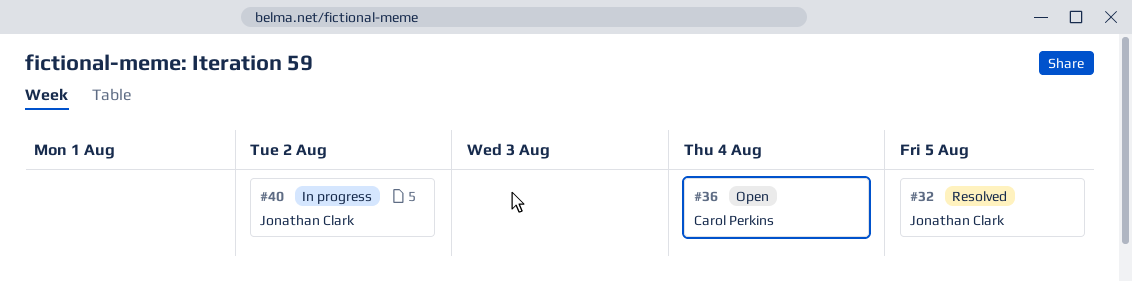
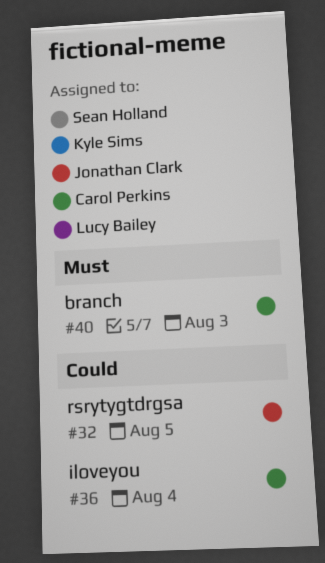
#40, owner: Jonathan Clark -> Carol Perkins
#40, due: Aug 2 -> Aug 3

